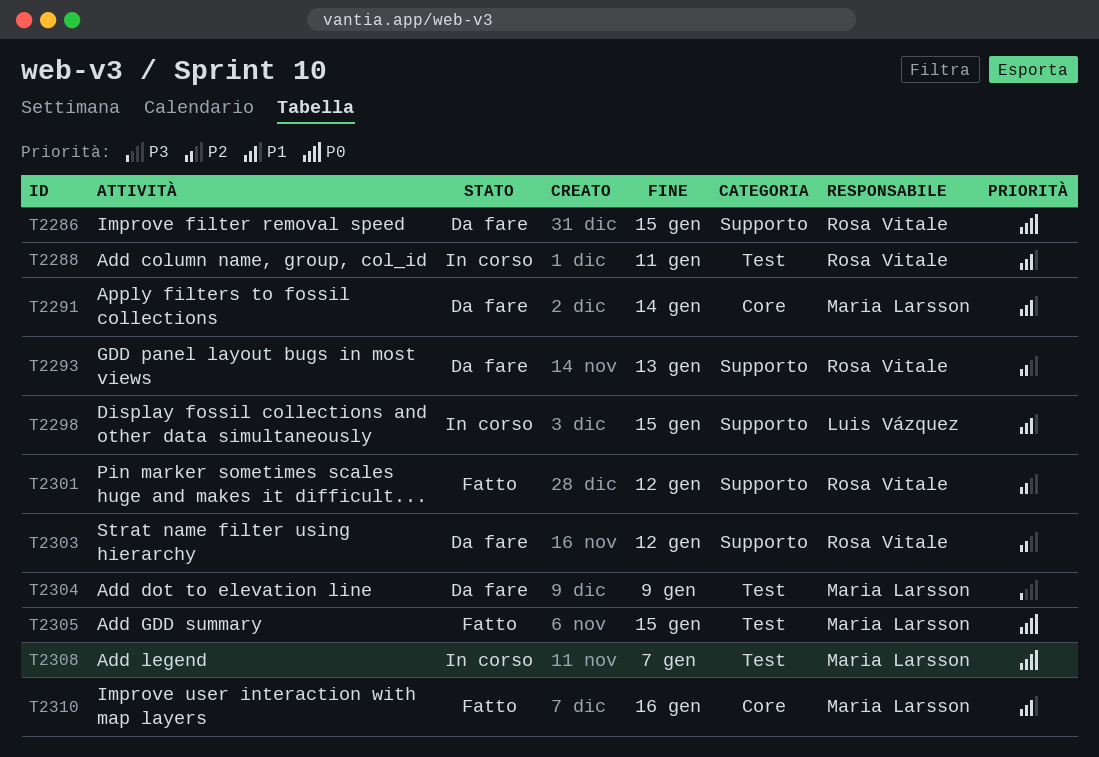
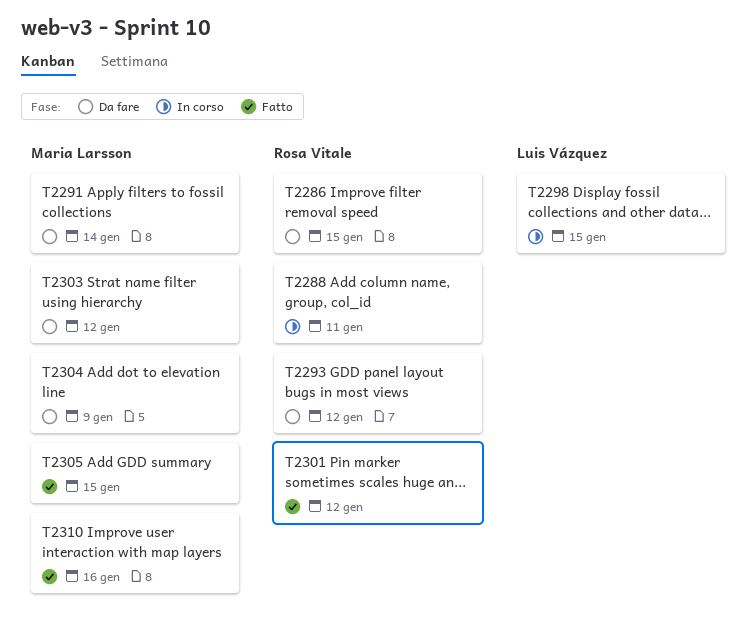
T2293, due: Jan 13 -> Jan 12
T2303, owner: Rosa Vitale -> Maria Larsson
T2308: present -> none

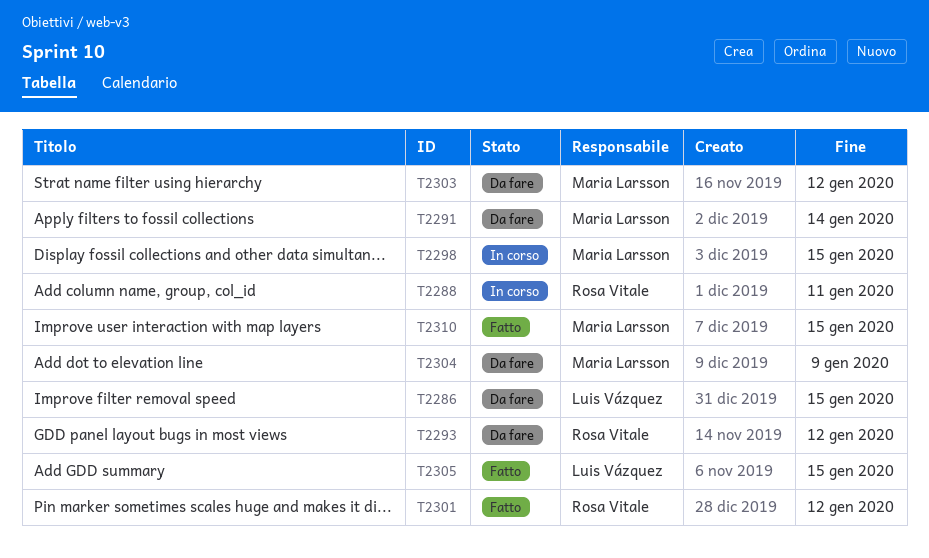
T2286, owner: Rosa Vitale -> Luis Vázquez
T2298, owner: Luis Vázquez -> Maria Larsson
T2305, owner: Maria Larsson -> Luis Vázquez
T2310, due: Jan 16 -> Jan 15

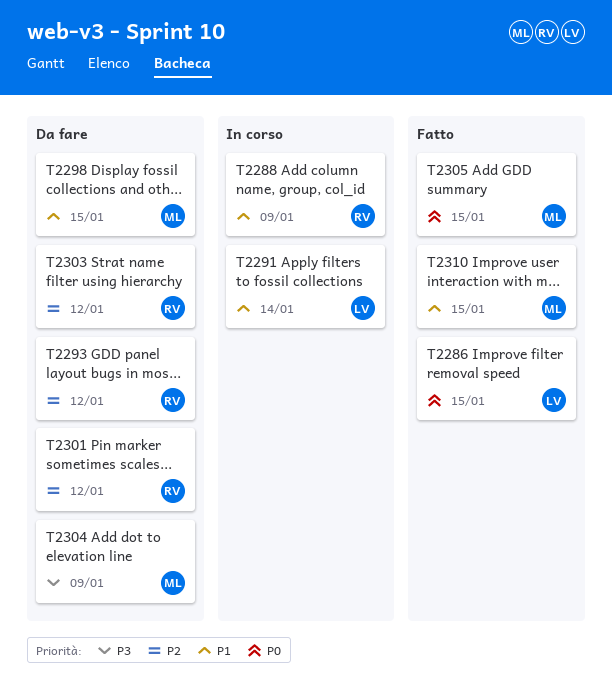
T2286, status: Da fare -> Fatto
T2288, due: Jan 11 -> Jan 9
T2291, status: Da fare -> In corso
T2291, owner: Maria Larsson -> Luis Vázquez
T2298, status: In corso -> Da fare
T2301, status: Fatto -> Da fare
T2303, owner: Maria Larsson -> Rosa Vitale
T2305, owner: Luis Vázquez -> Maria Larsson

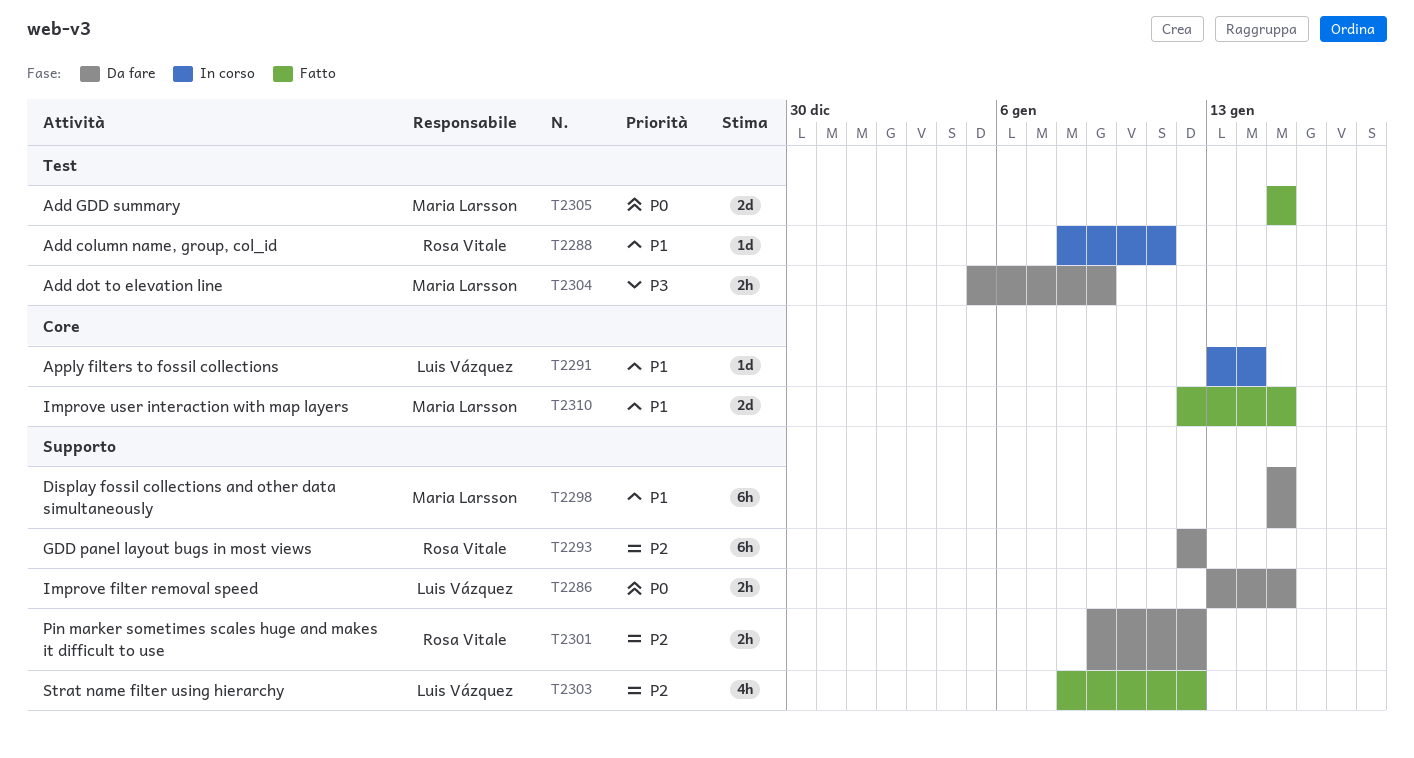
T2286, status: Fatto -> Da fare
T2288, due: Jan 9 -> Jan 11
T2303, status: Da fare -> Fatto
T2303, owner: Rosa Vitale -> Luis Vázquez

